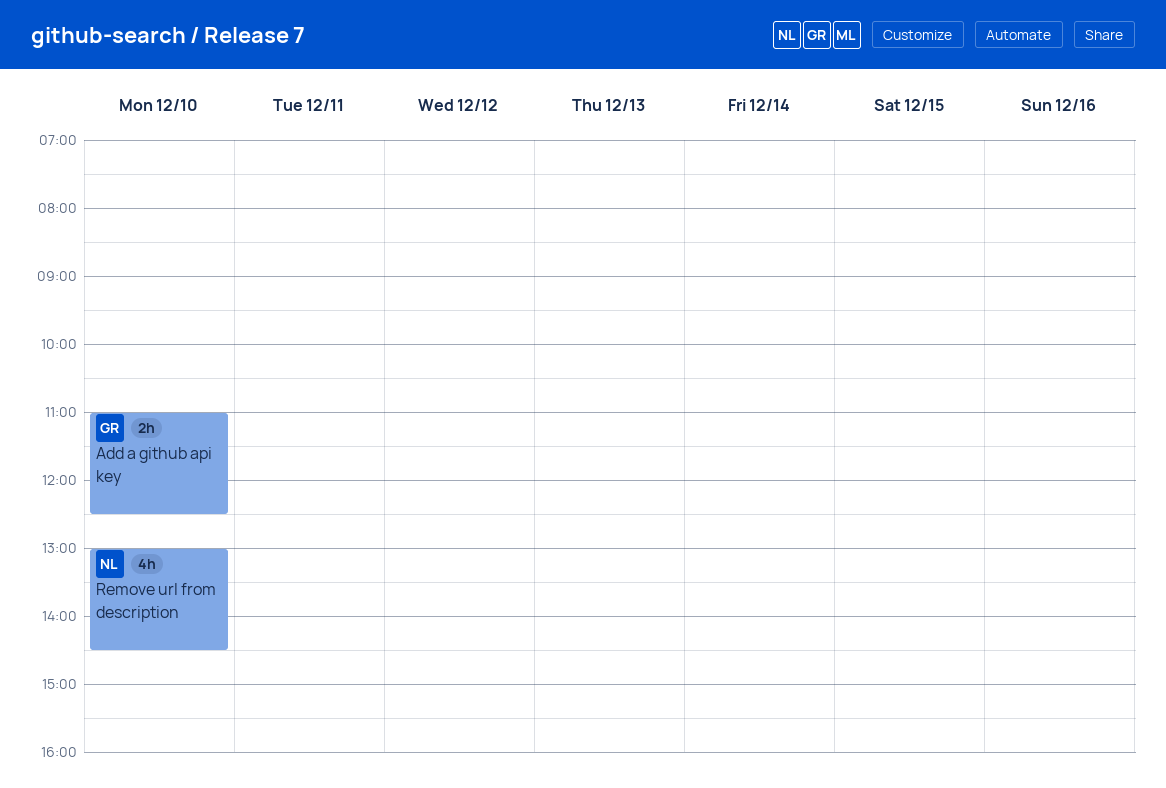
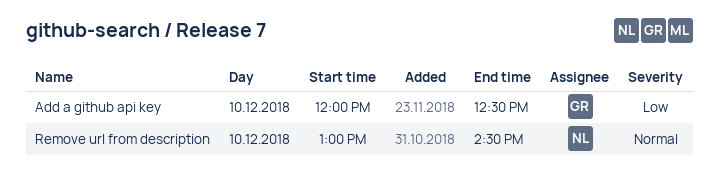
Add a github api key, begins: 11:00 -> 12:00

